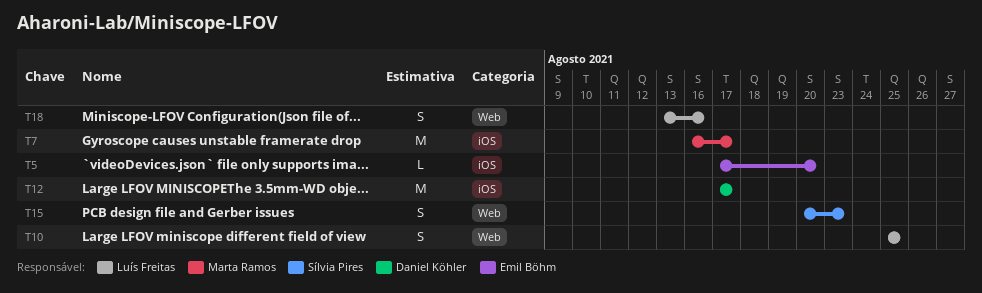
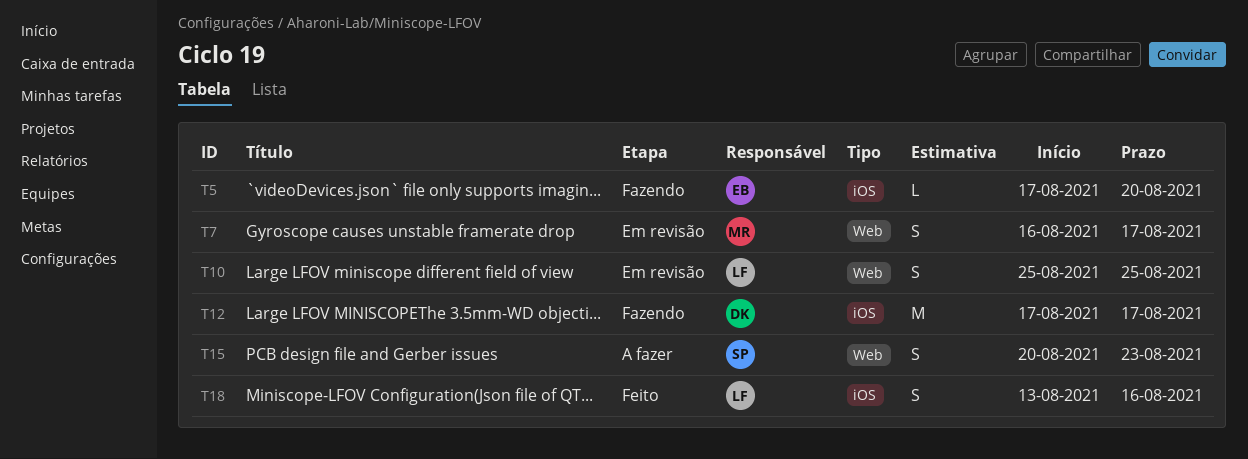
T7, label: iOS -> Web
T7, estimate: M -> S
T18, label: Web -> iOS

